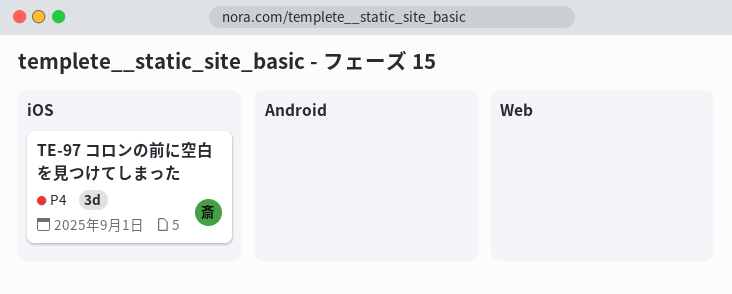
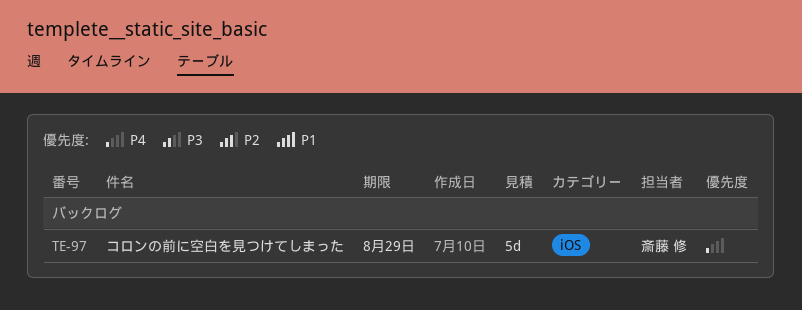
TE-97, estimate: 3d -> 5d
TE-97, due: Sep 1 -> Aug 29

